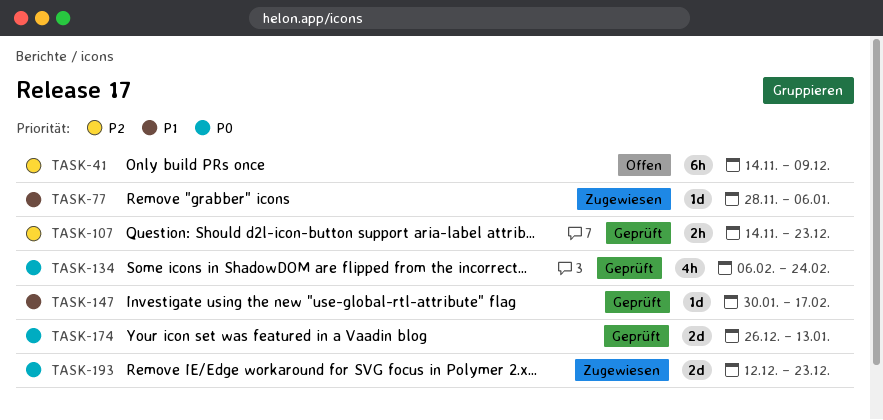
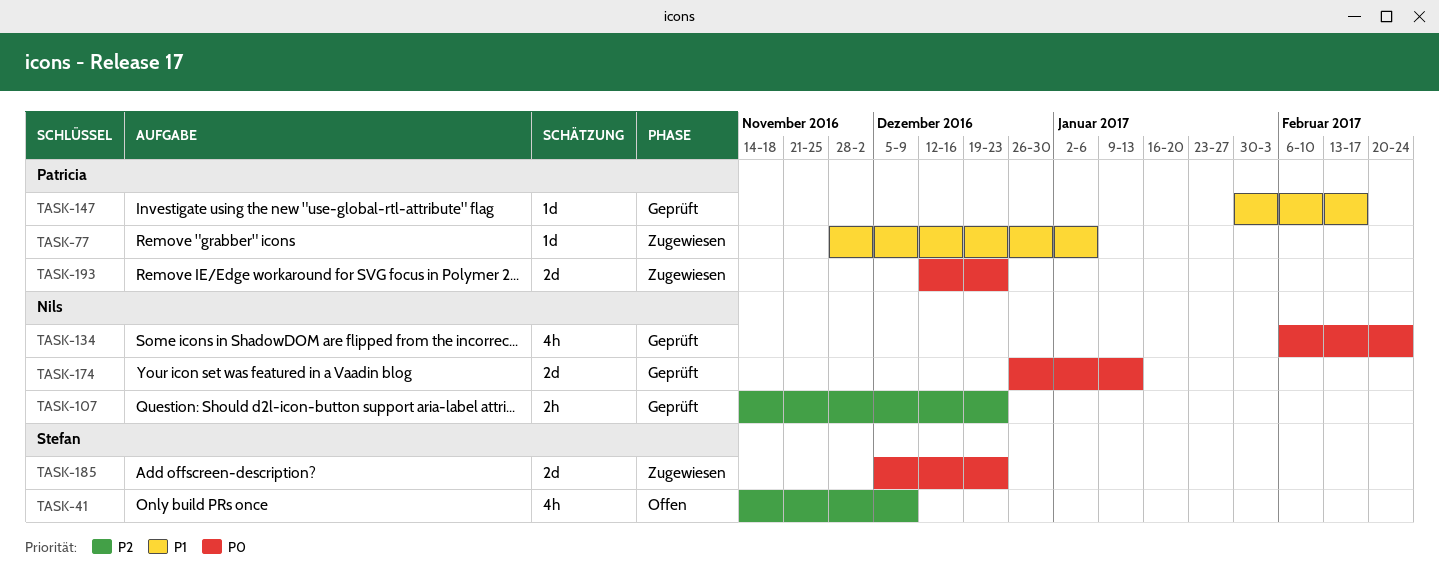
TASK-41, estimate: 6h -> 4h
TASK-185: none -> present

